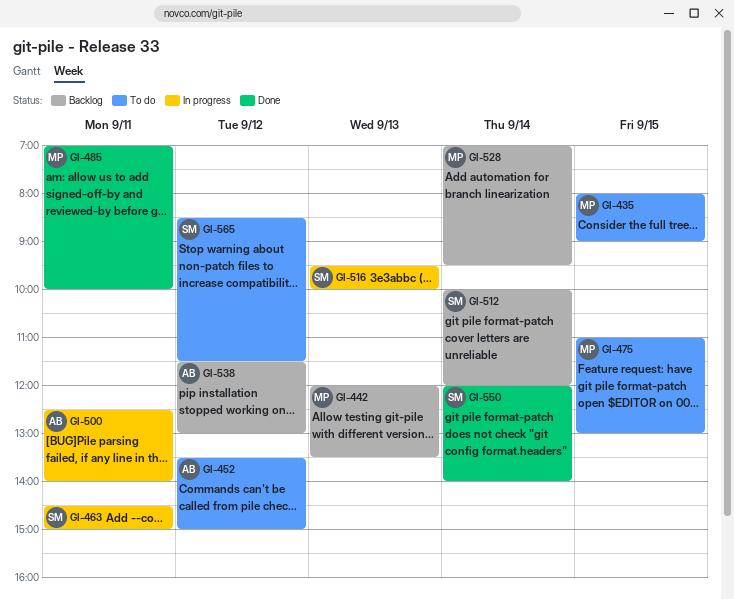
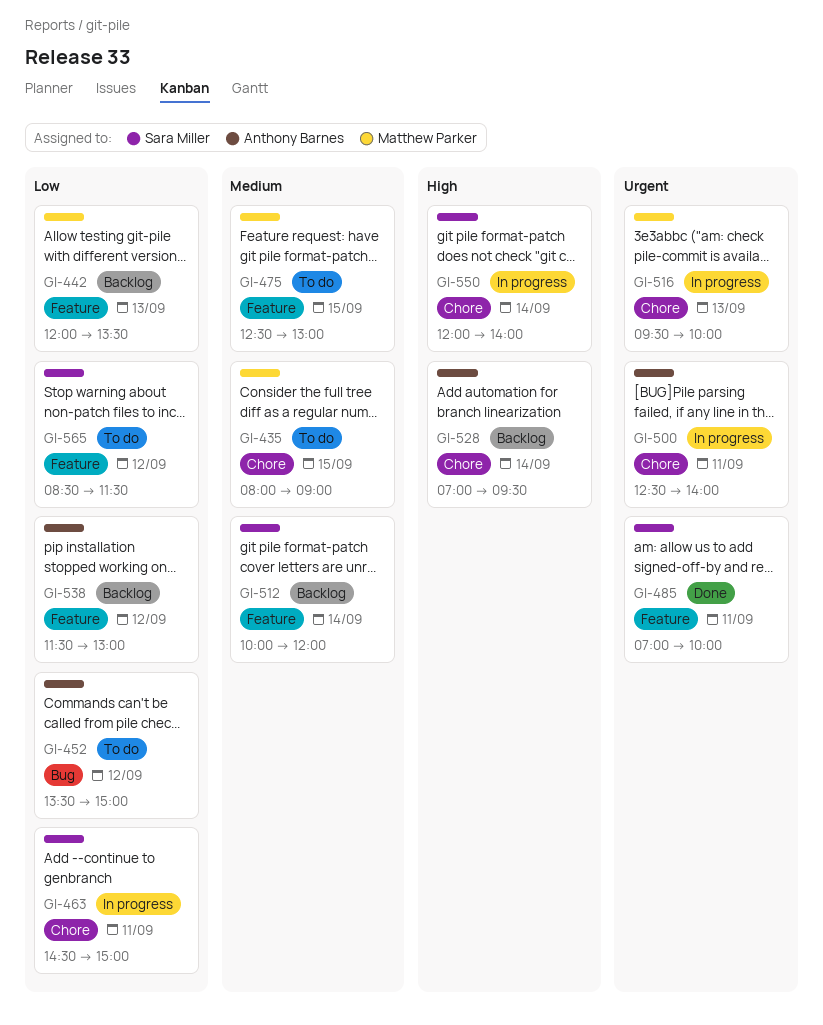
GI-475, begins: 11:00 -> 12:30
GI-485, owner: Matthew Parker -> Sara Miller
GI-516, owner: Sara Miller -> Matthew Parker
GI-528, owner: Matthew Parker -> Anthony Barnes
GI-550, status: Done -> In progress

